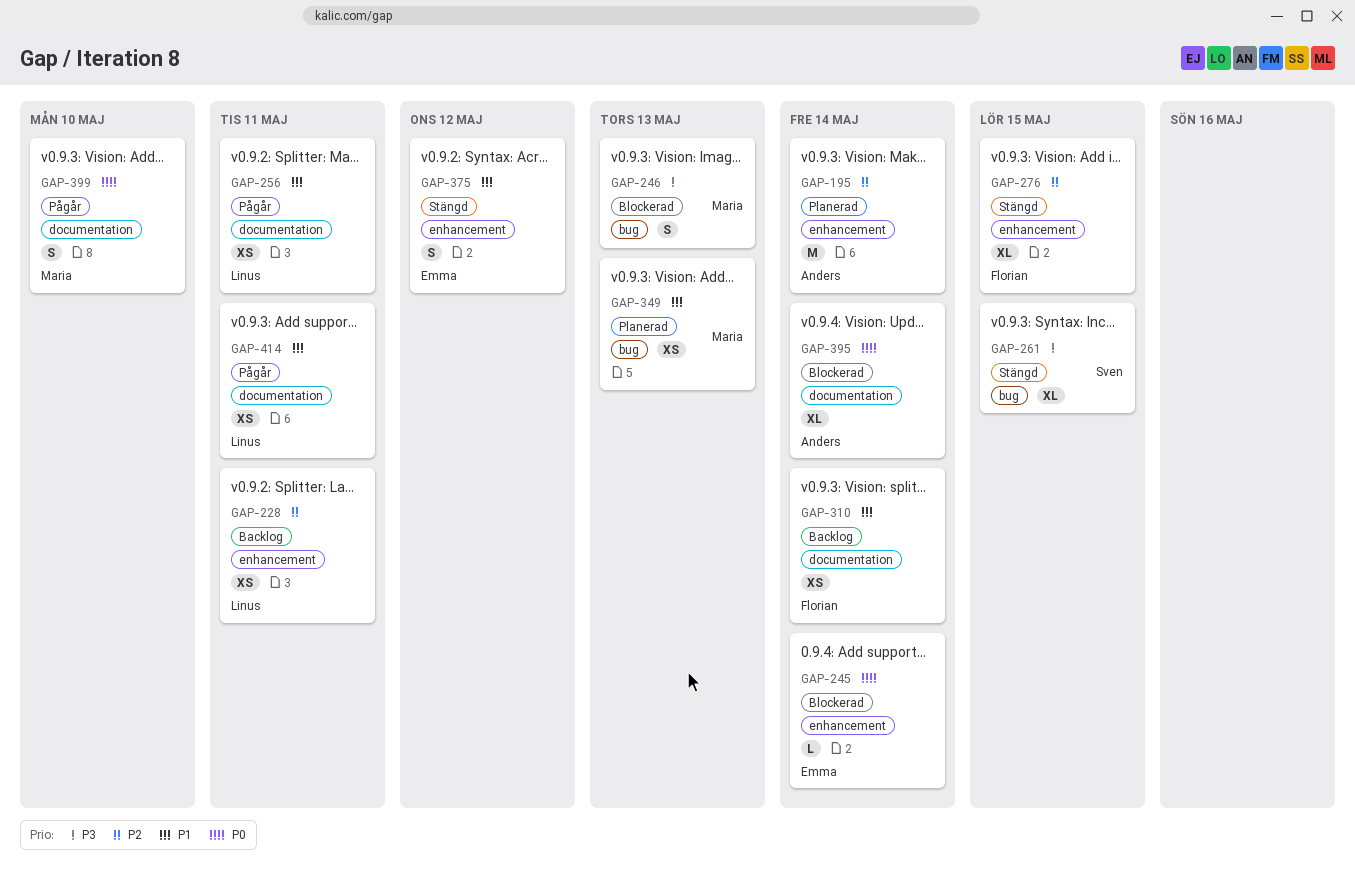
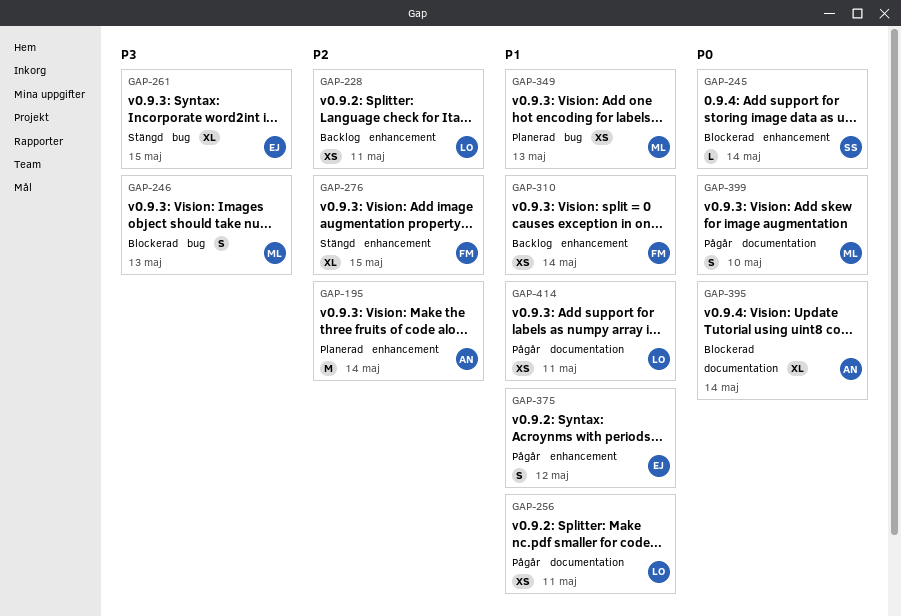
GAP-245, owner: Emma -> Sven
GAP-261, owner: Sven -> Emma
GAP-310, label: documentation -> enhancement
GAP-375, status: Stängd -> Pågår

